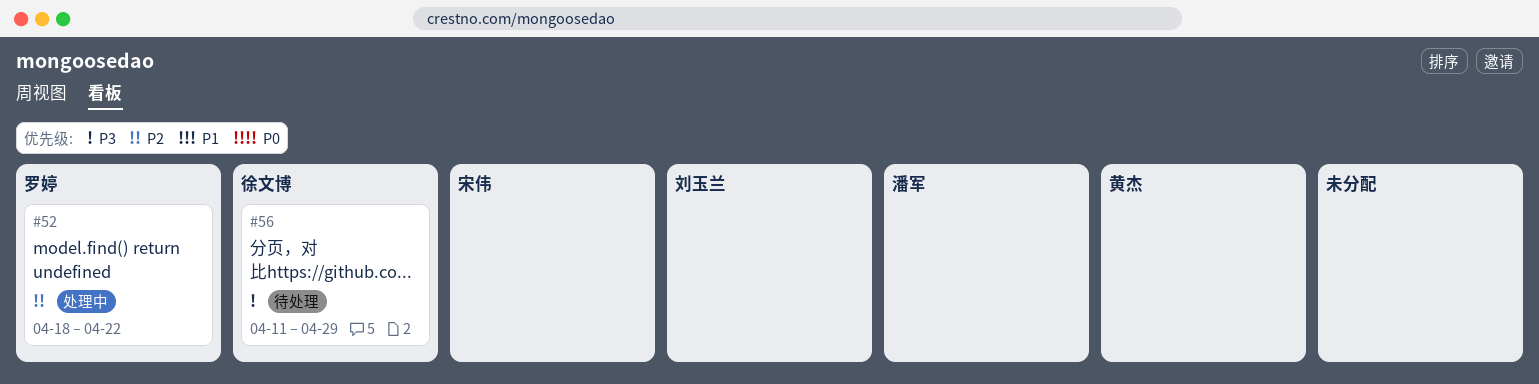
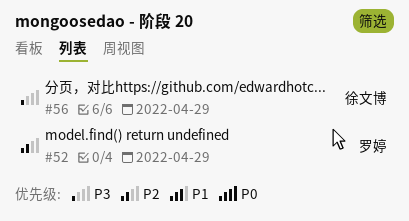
#52, due: Apr 22 -> Apr 29

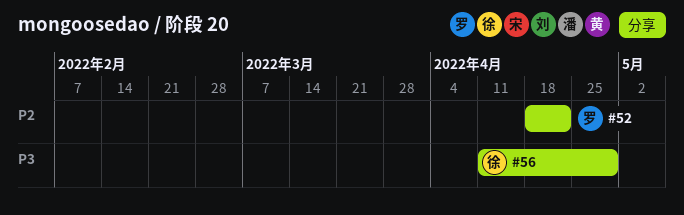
#52, due: Apr 29 -> Apr 22

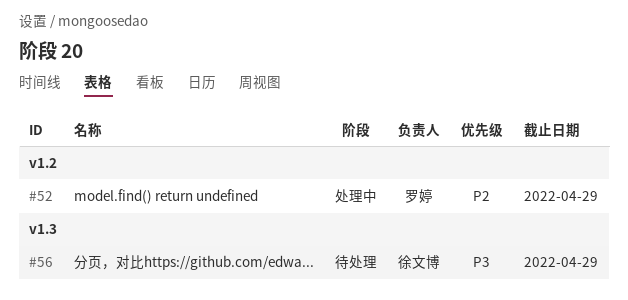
#52, due: Apr 22 -> Apr 29

